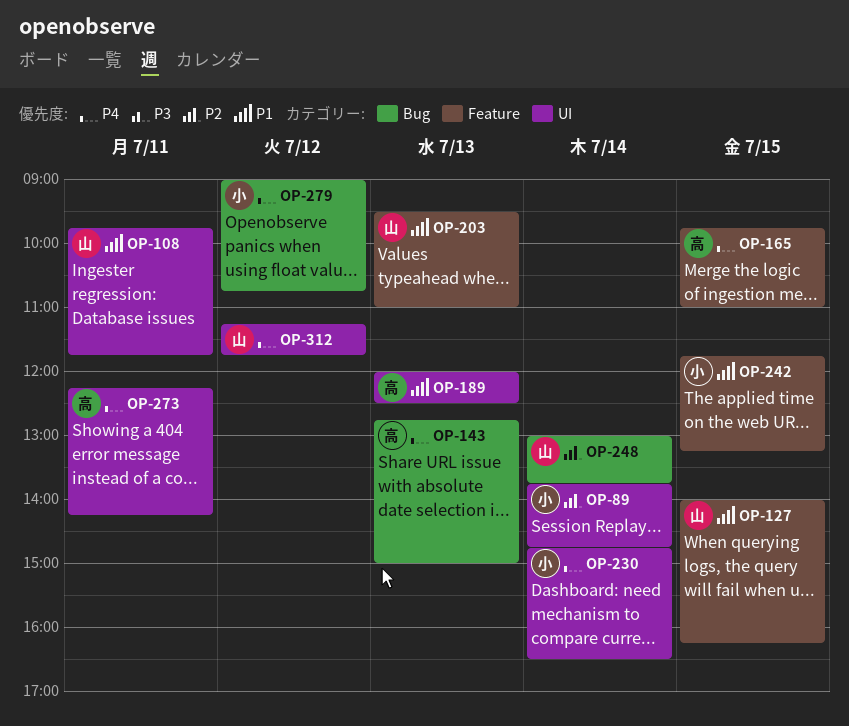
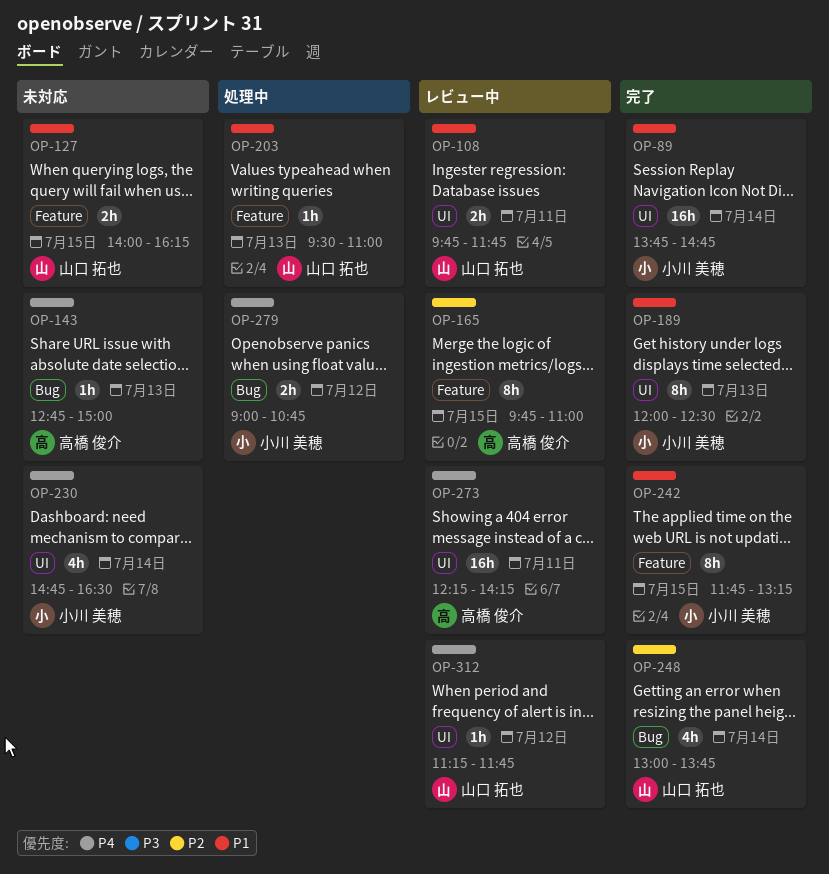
OP-89, priority: P2 -> P1
OP-165, priority: P4 -> P2
OP-189, owner: 高橋 俊介 -> 小川 美穂

